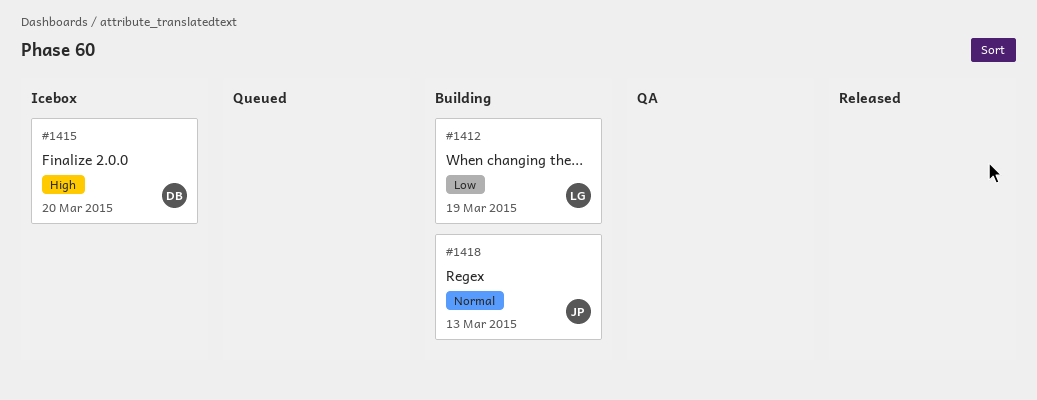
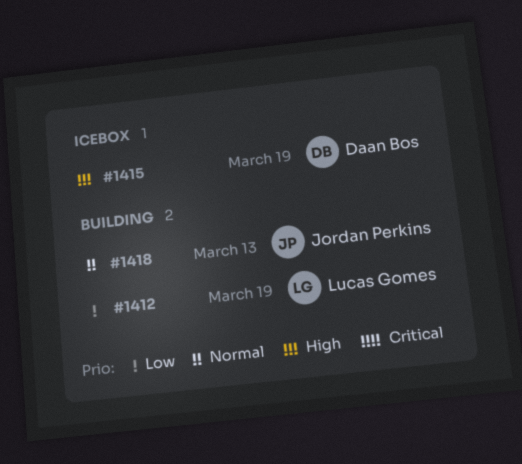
#1415, due: Mar 20 -> Mar 19

